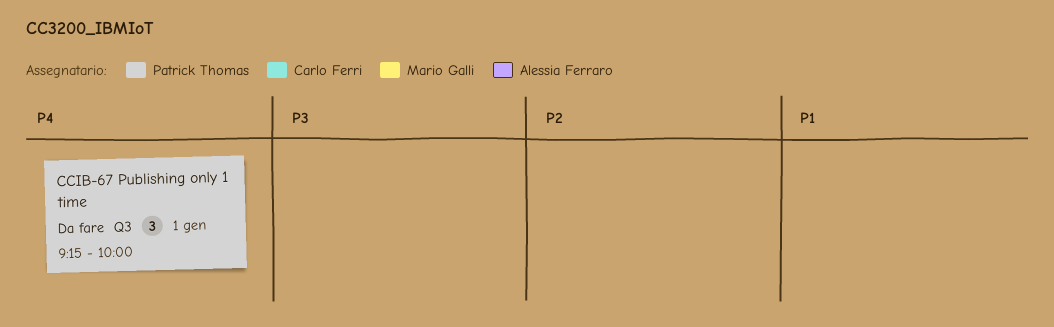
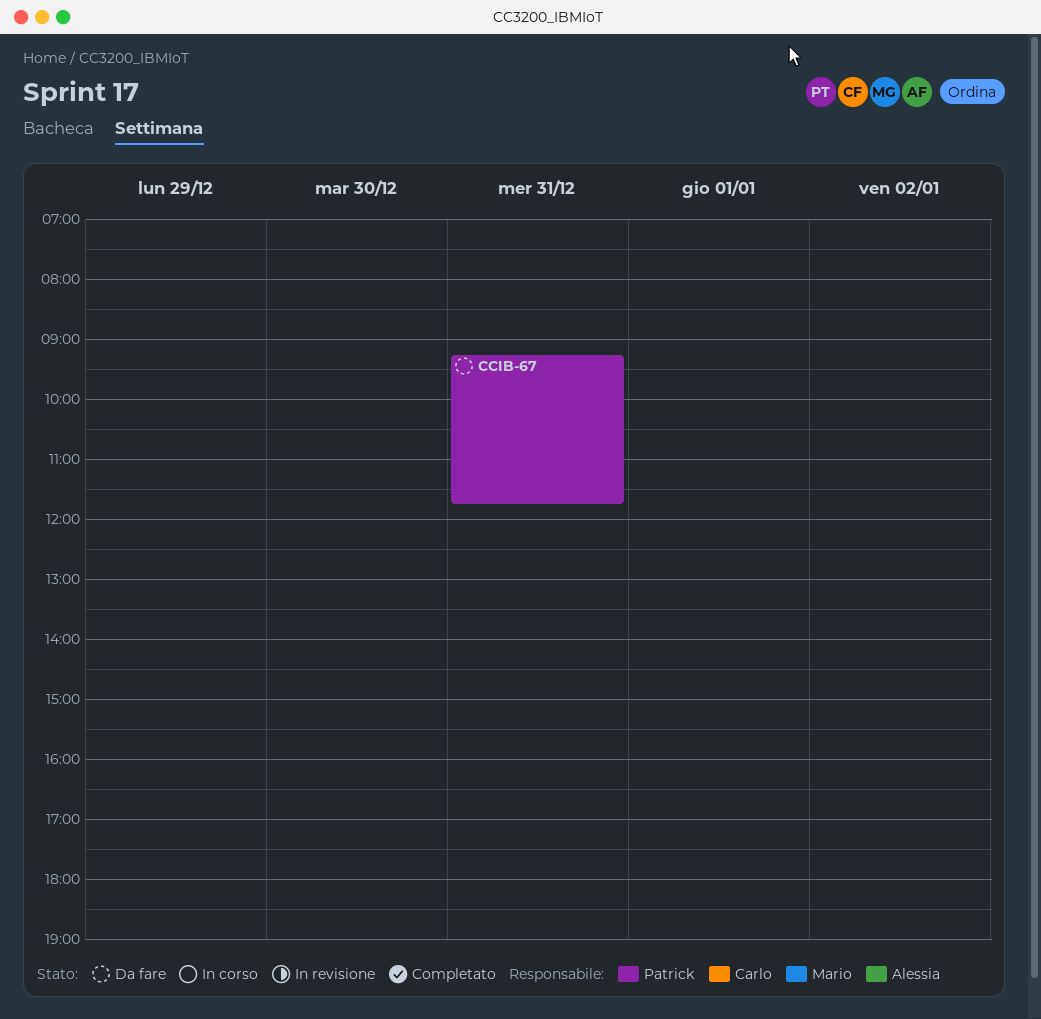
CCIB-67, day: Jan 1 -> Dec 31
CCIB-67, ends: 10:00 -> 11:45

